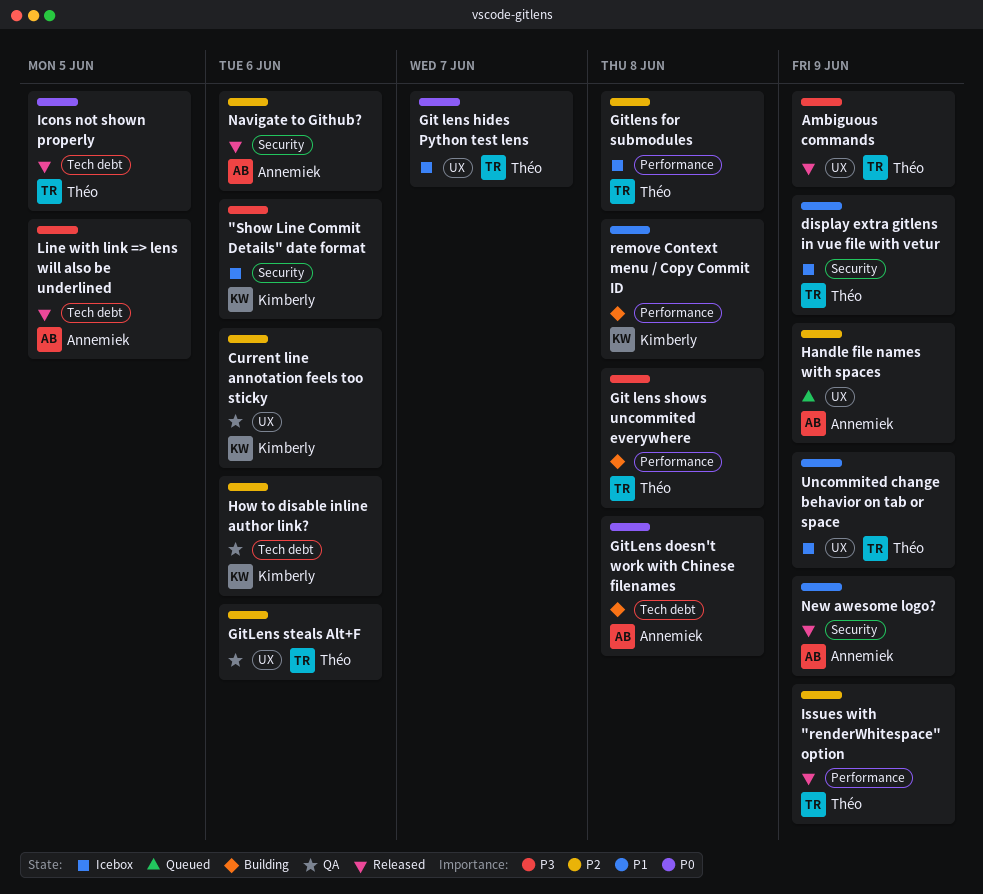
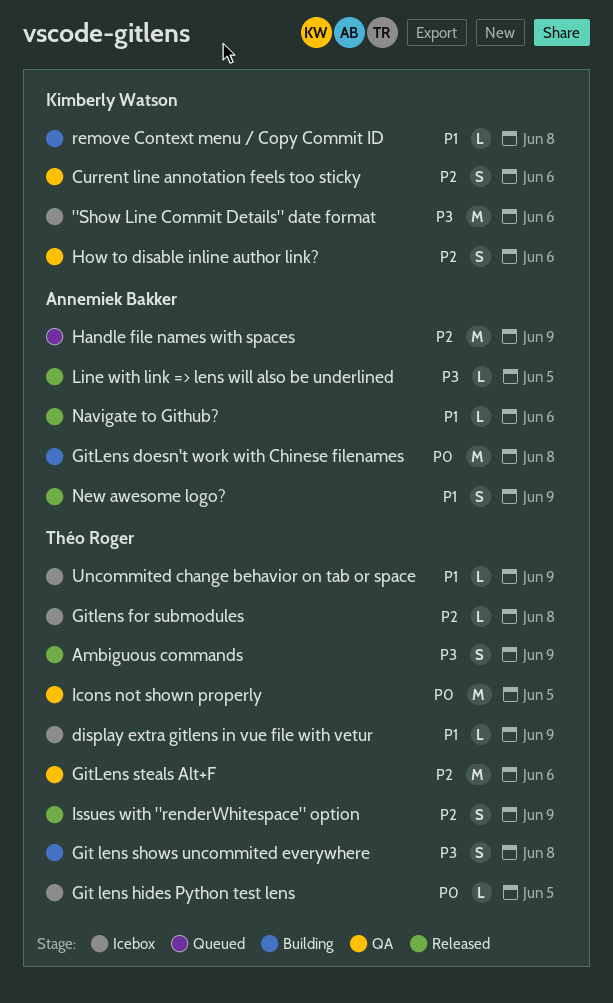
Git lens hides Python test lens, due: Jun 7 -> Jun 5
Icons not shown properly, status: Released -> QA
Navigate to Github?, priority: P2 -> P1

